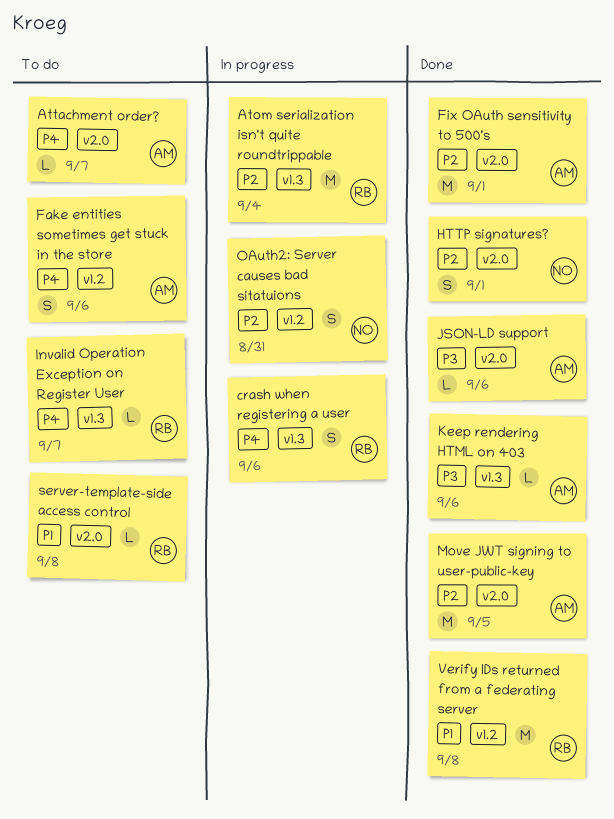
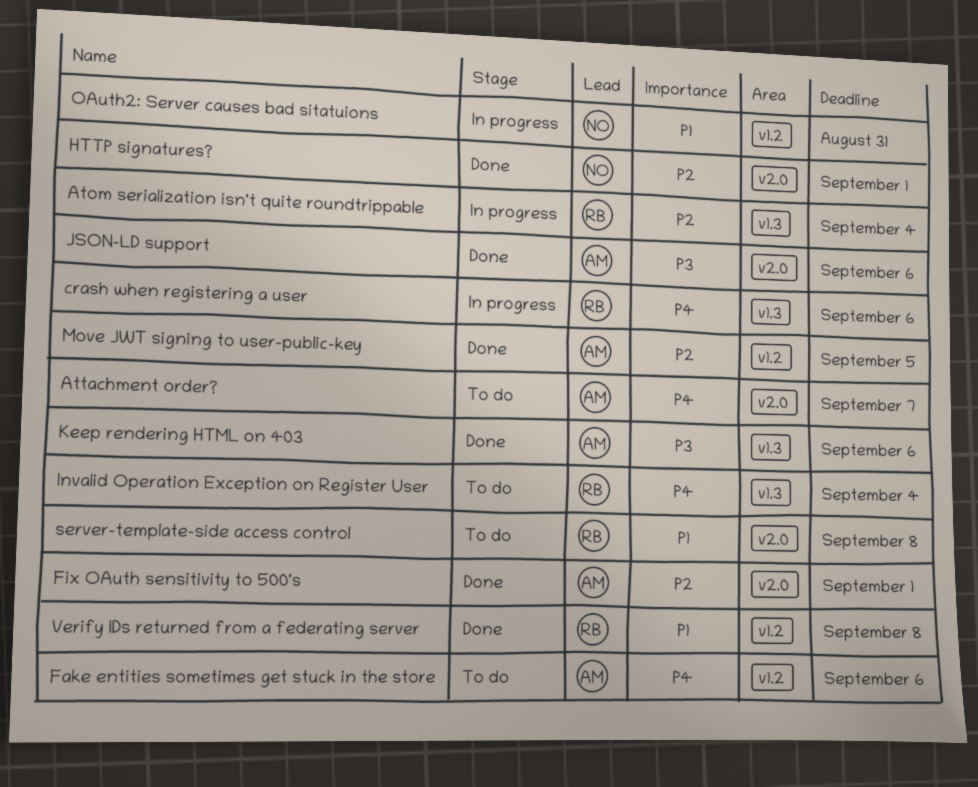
Invalid Operation Exception on Register User, due: Sep 7 -> Sep 4
Move JWT signing to user-public-key, label: v2.0 -> v1.2
OAuth2: Server causes bad sitatuions, priority: P2 -> P1

